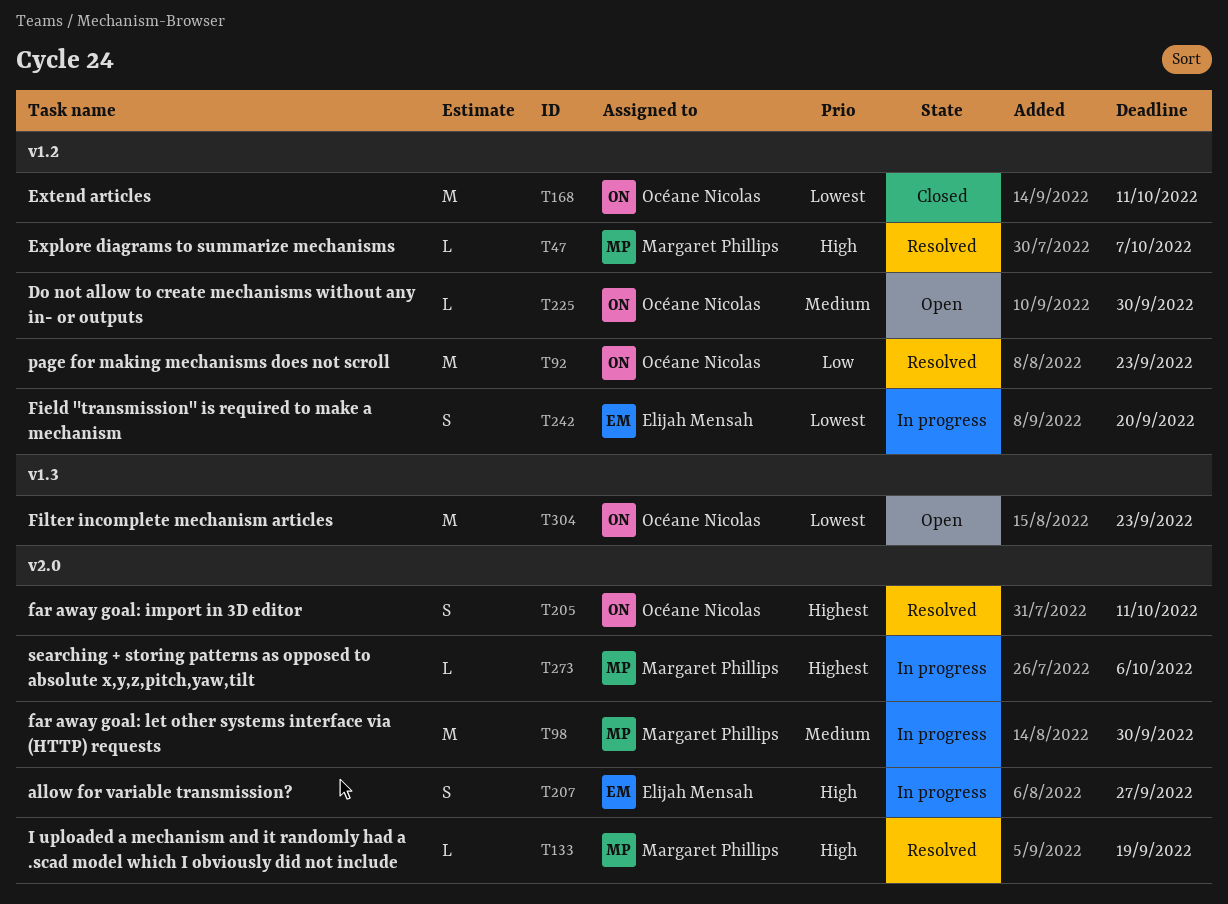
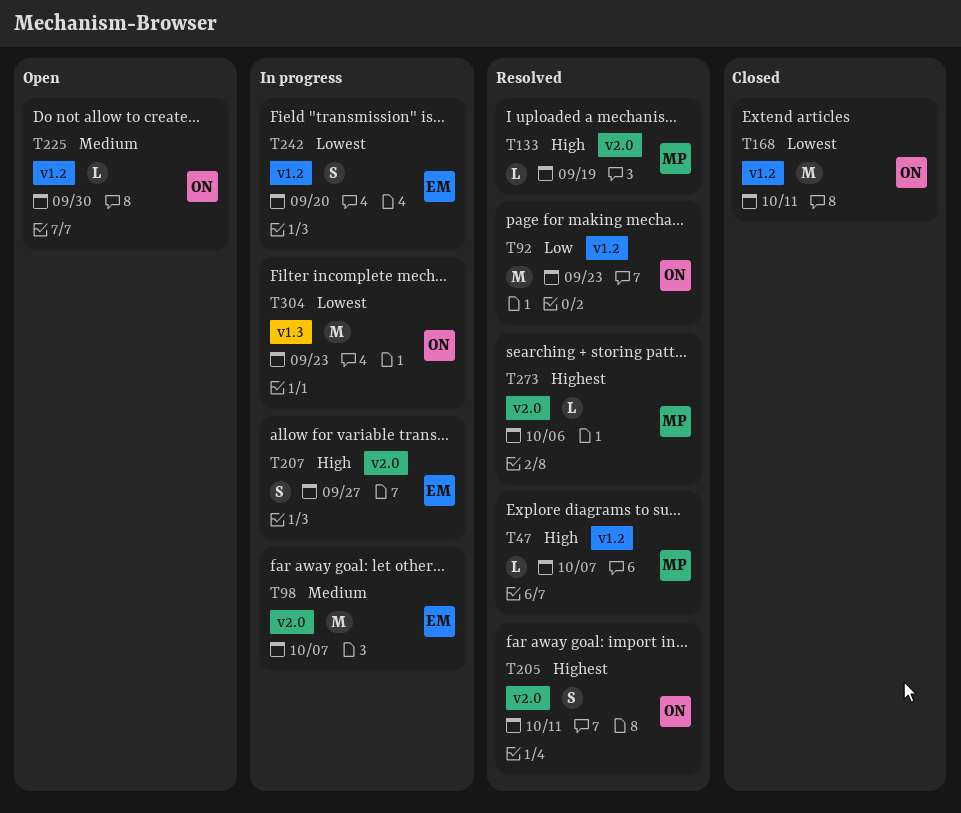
T98, owner: Margaret Phillips -> Elijah Mensah
T98, due: Sep 30 -> Oct 7
T273, status: In progress -> Resolved
T304, status: Open -> In progress

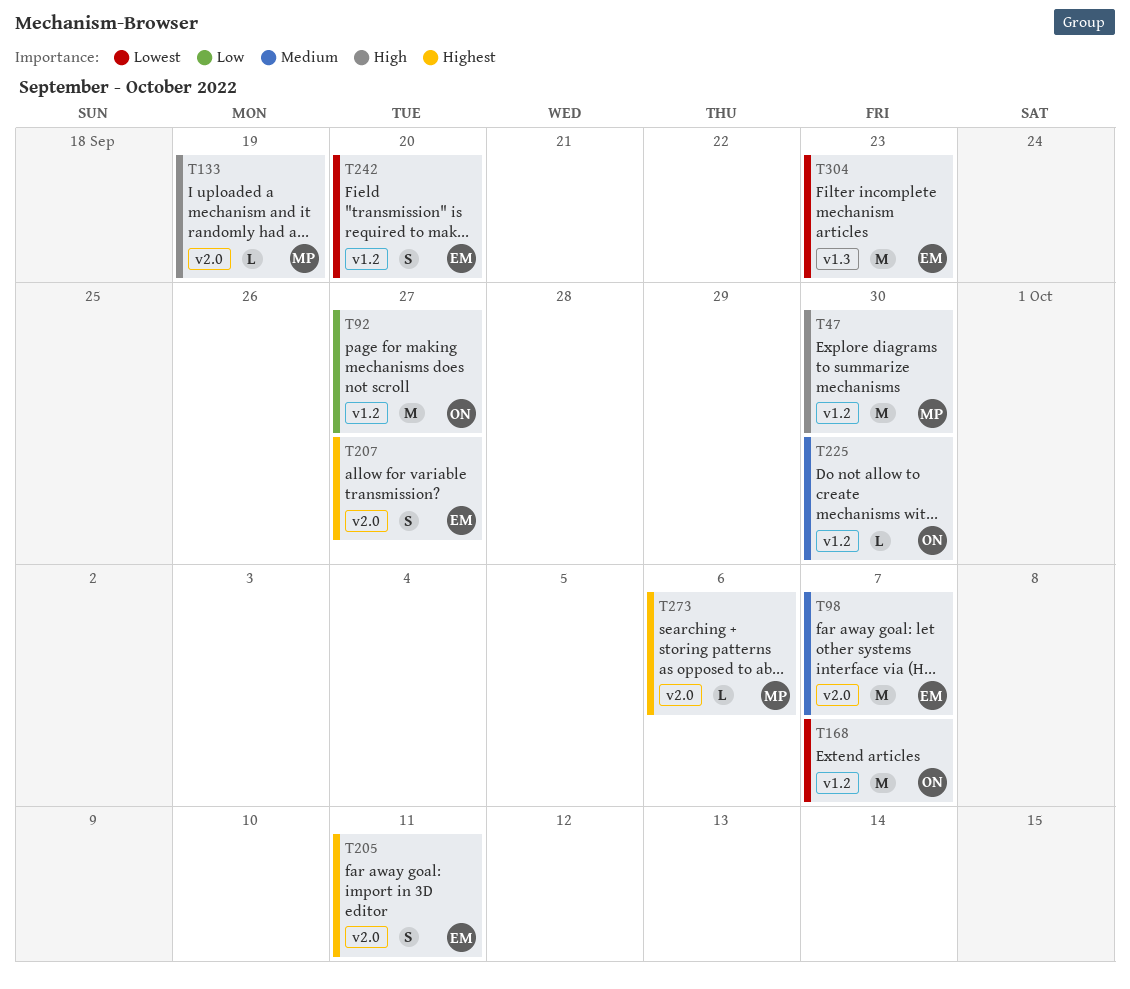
T47, estimate: L -> M
T47, due: Oct 7 -> Sep 30
T92, due: Sep 23 -> Sep 27
T168, due: Oct 11 -> Oct 7
T205, owner: ON -> EM
T207, priority: High -> Highest
T304, owner: ON -> EM

